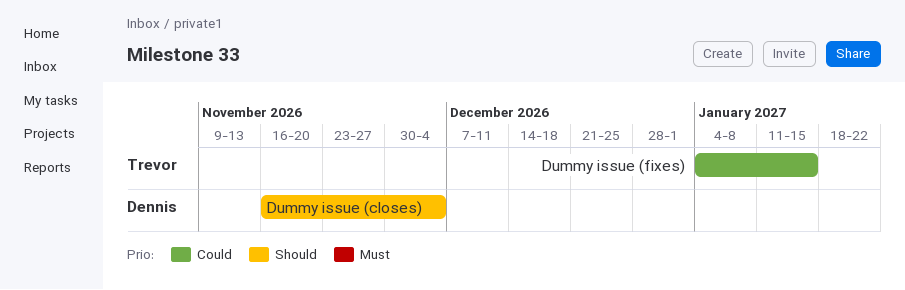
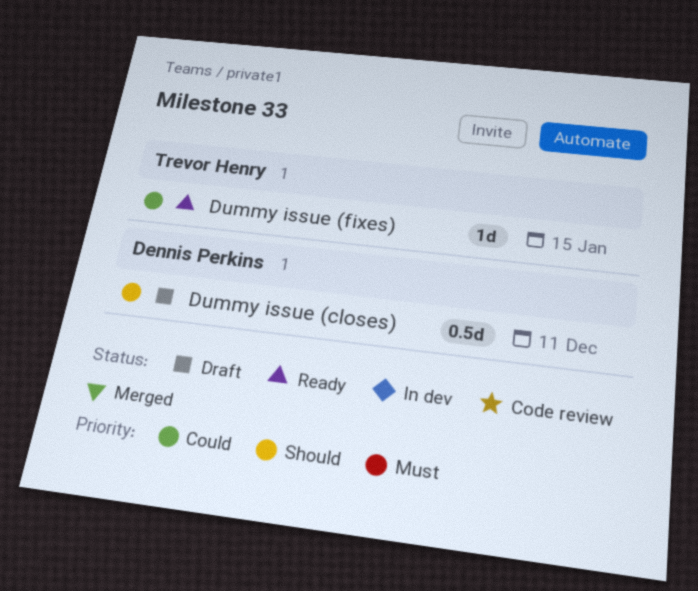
Dummy issue (closes), due: Dec 4 -> Dec 11

